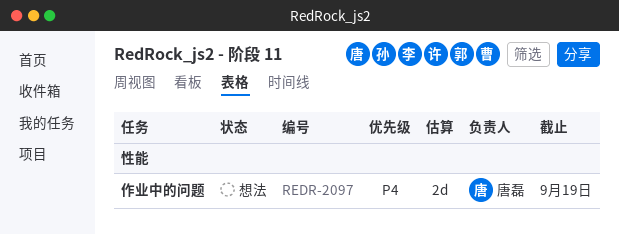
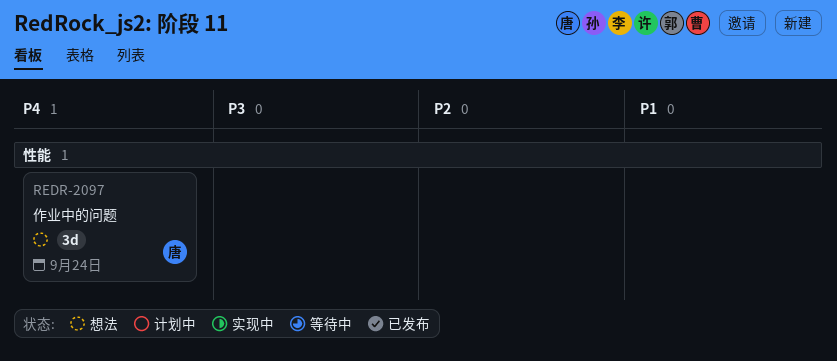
REDR-2097, estimate: 2d -> 3d
REDR-2097, due: Sep 19 -> Sep 24

